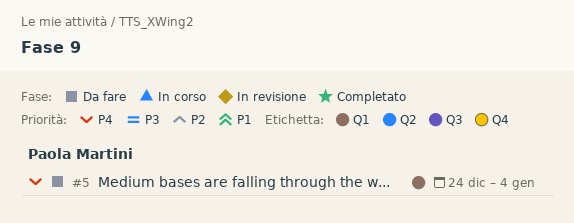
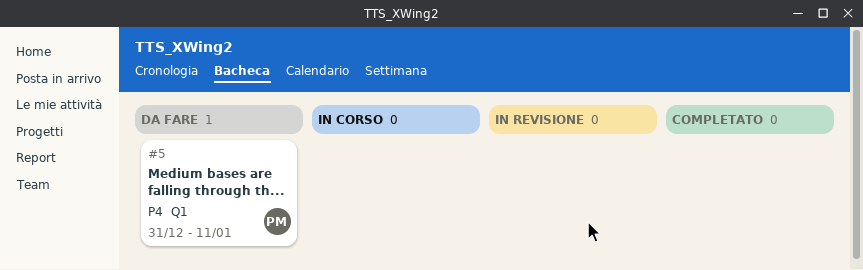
#5, start: Dec 24 -> Dec 31
#5, due: Jan 4 -> Jan 11

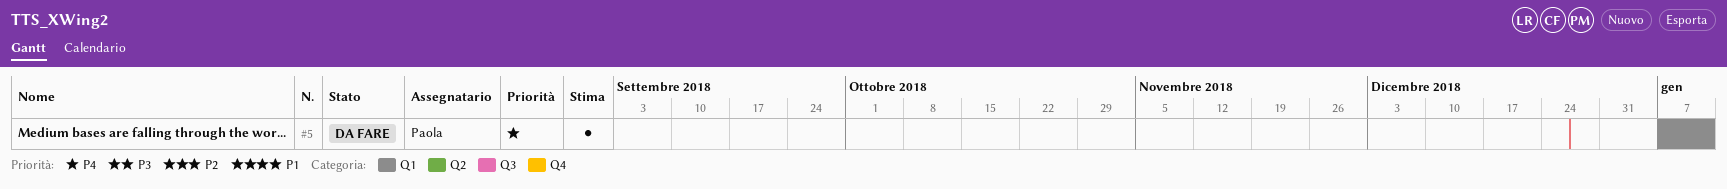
#5, start: Dec 31 -> Jan 7

